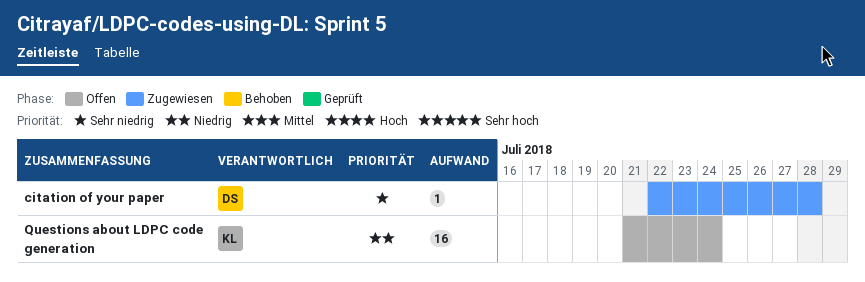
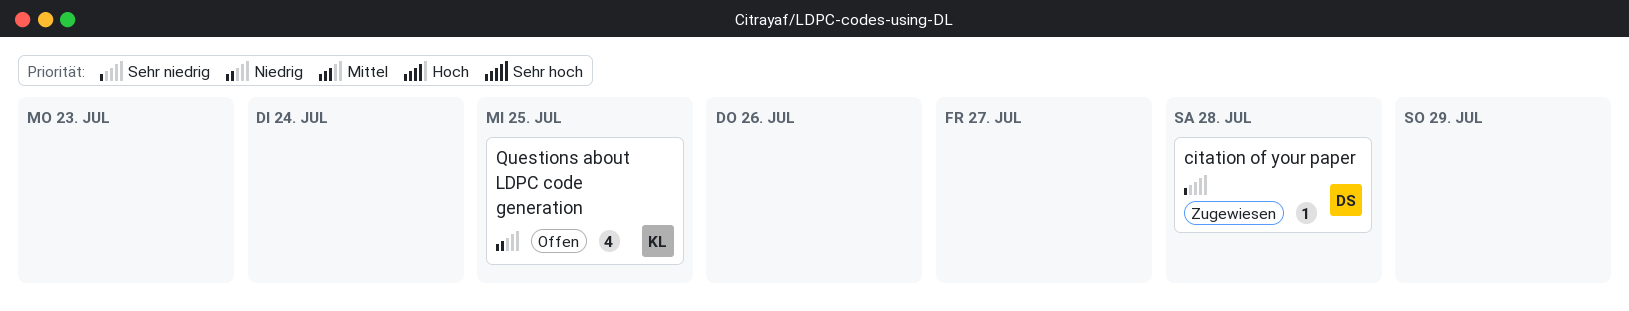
Questions about LDPC code generation, estimate: 16 -> 4
Questions about LDPC code generation, due: Jul 24 -> Jul 25

